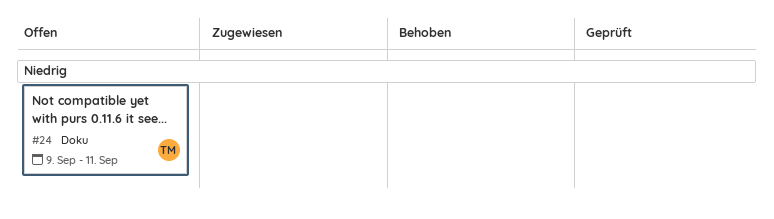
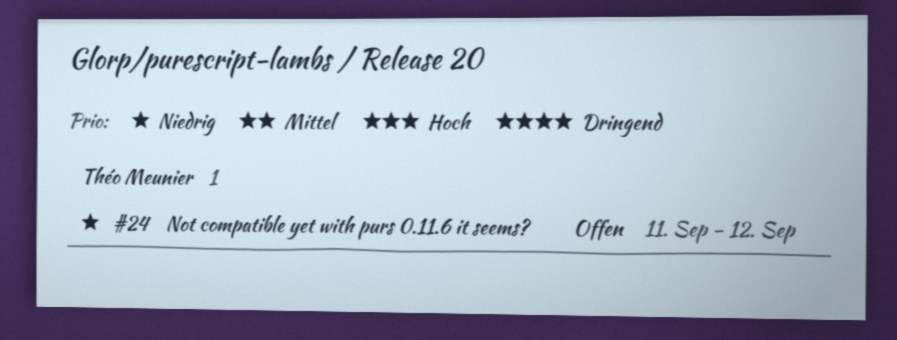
#24, start: Sep 9 -> Sep 11
#24, due: Sep 11 -> Sep 12

